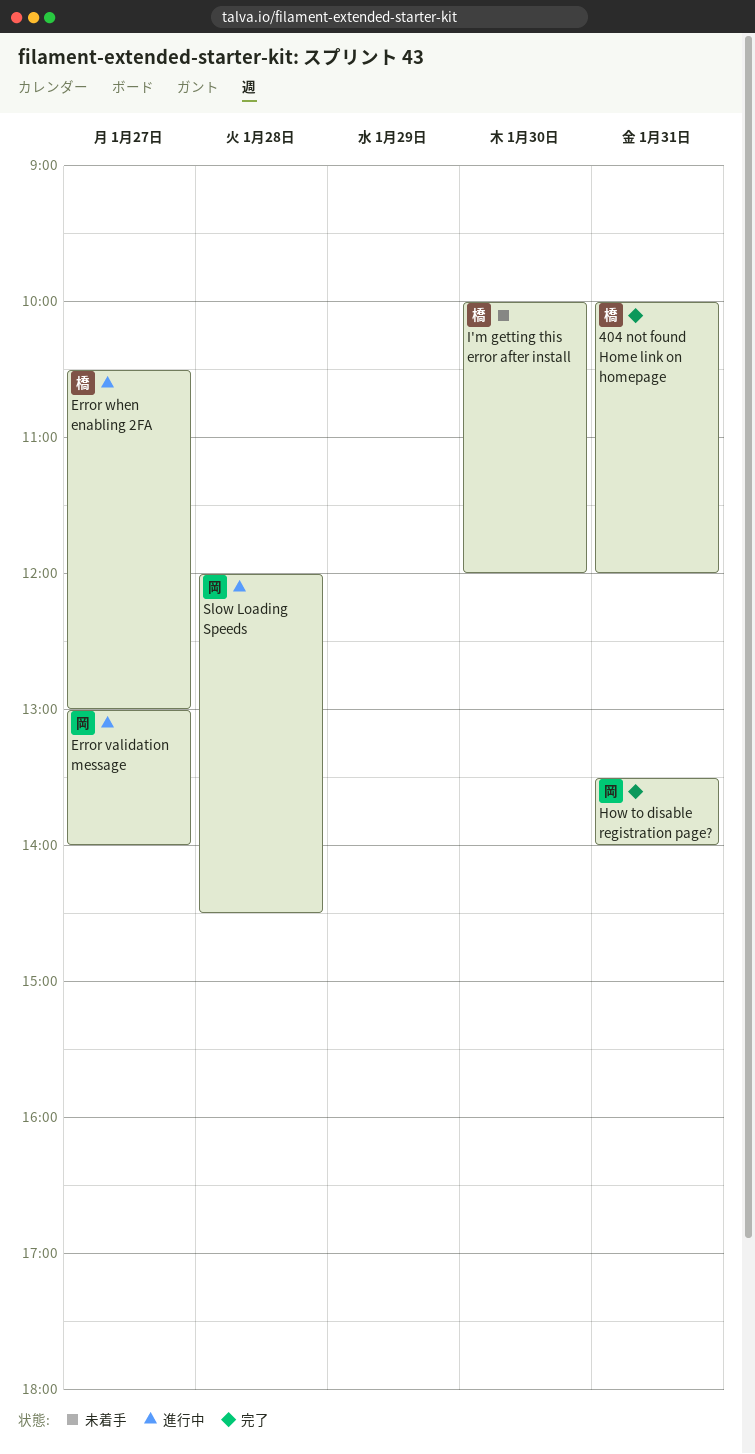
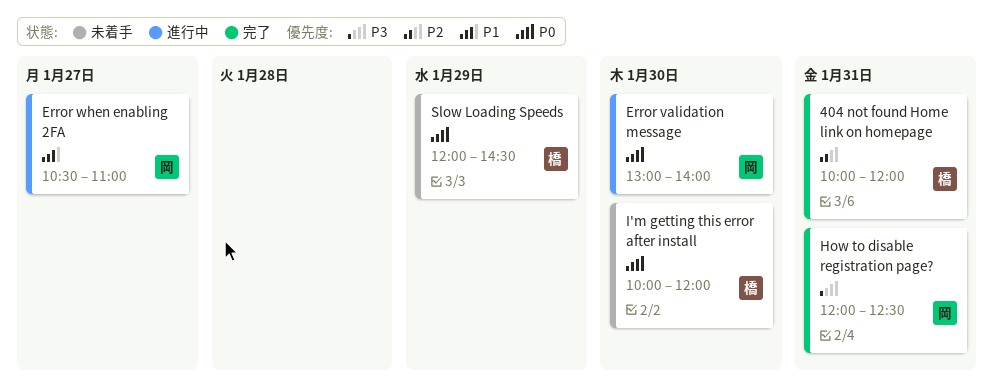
Error validation message, day: Jan 27 -> Jan 30
Error when enabling 2FA, owner: 橋 -> 岡
Error when enabling 2FA, ends: 13:00 -> 11:00
How to disable registration page?, begins: 13:30 -> 12:00
How to disable registration page?, ends: 14:00 -> 12:30
Slow Loading Speeds, status: 進行中 -> 未着手
Slow Loading Speeds, owner: 岡 -> 橋
Slow Loading Speeds, day: Jan 28 -> Jan 29

